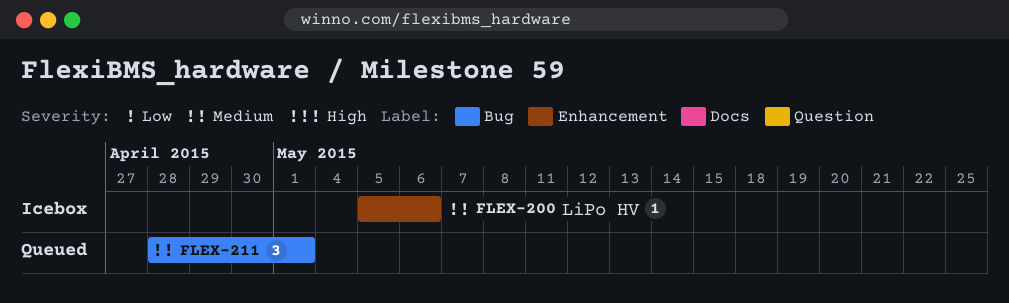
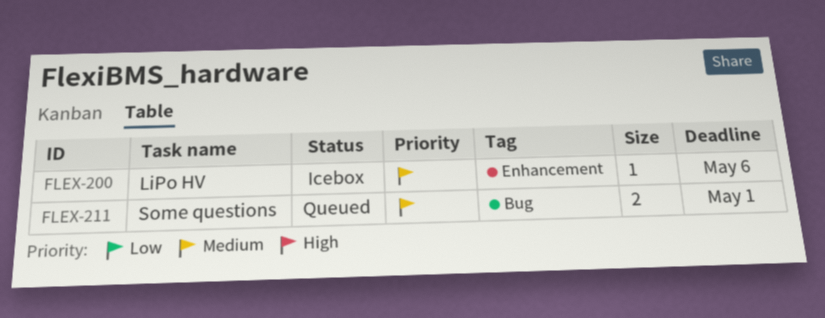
FLEX-211, estimate: 3 -> 2

